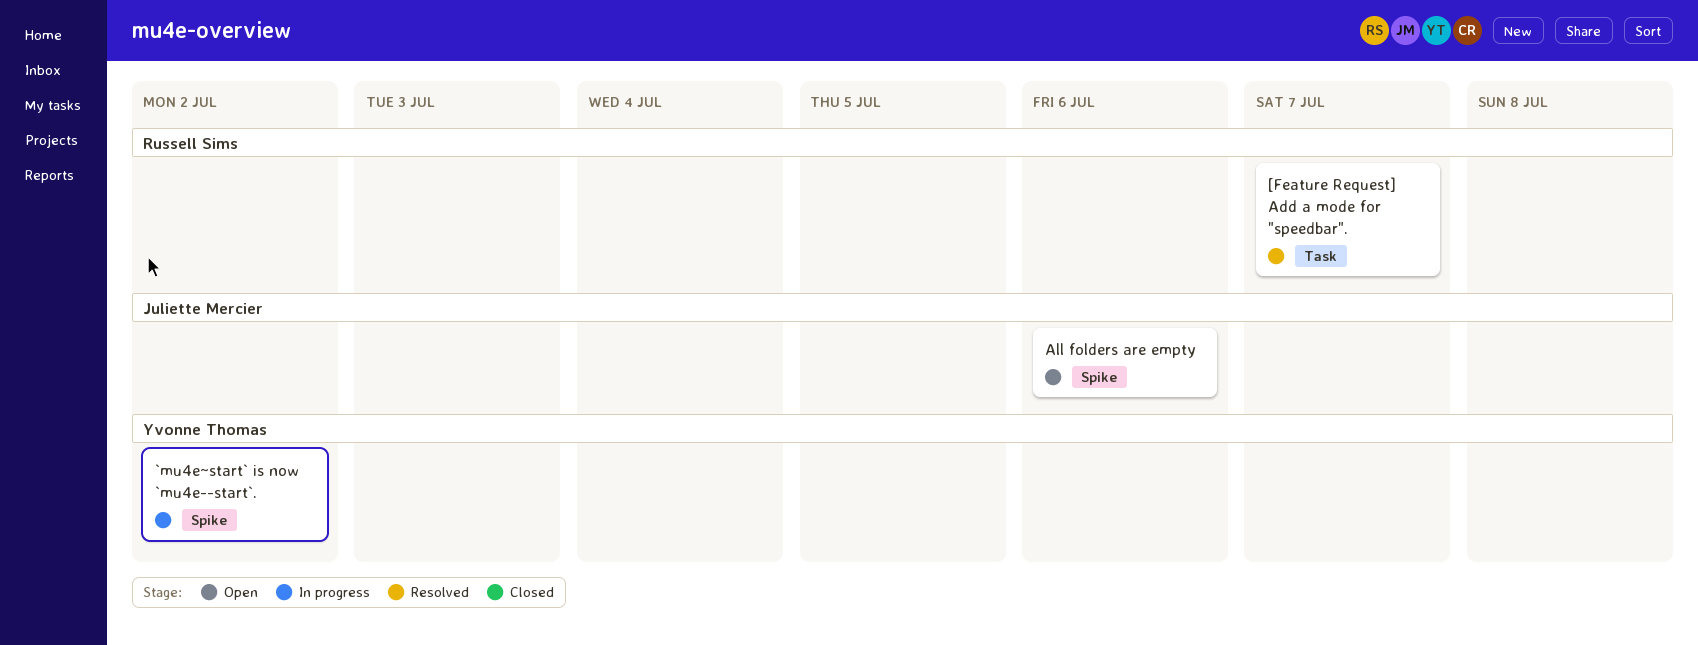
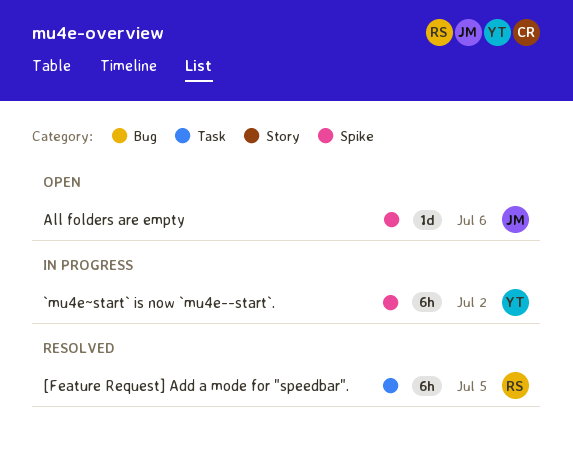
[Feature Request] Add a mode for "speedbar"., due: Jul 7 -> Jul 5

